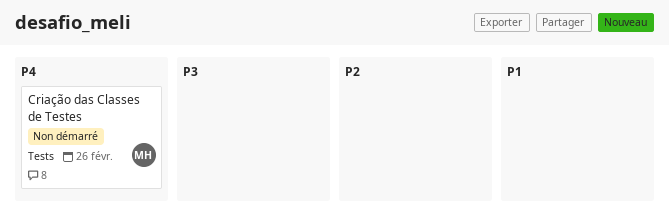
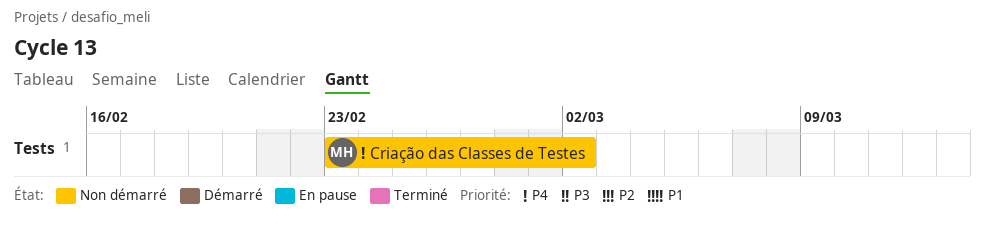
Criação das Classes de Testes, due: Feb 26 -> Mar 2

